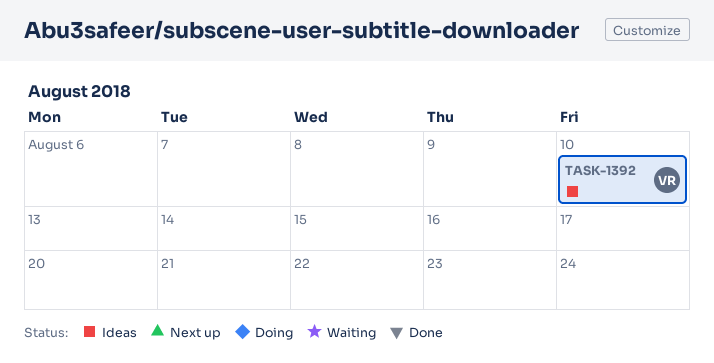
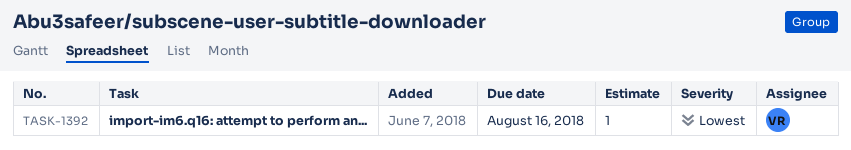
TASK-1392, due: Aug 10 -> Aug 16

